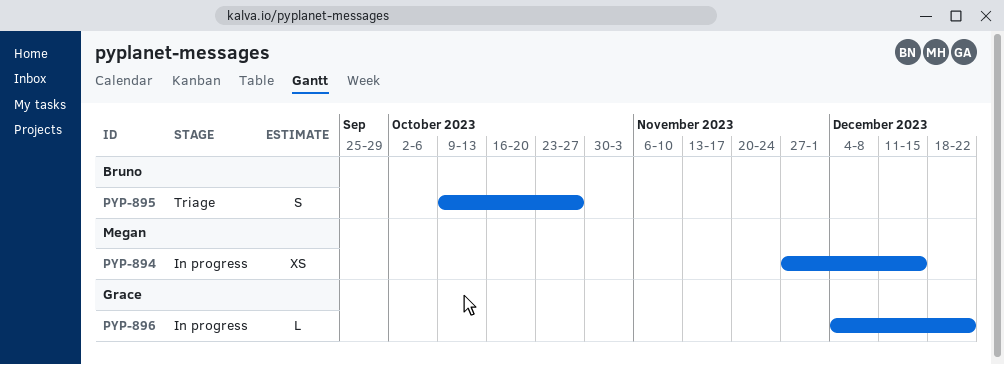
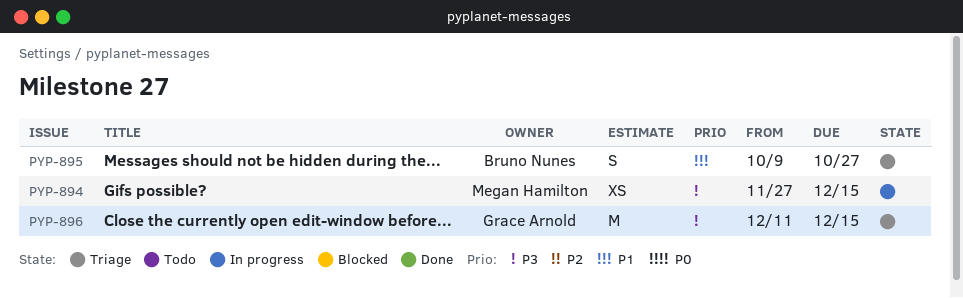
PYP-896, status: In progress -> Triage
PYP-896, estimate: L -> M
PYP-896, start: Dec 4 -> Dec 11
PYP-896, due: Dec 22 -> Dec 15

